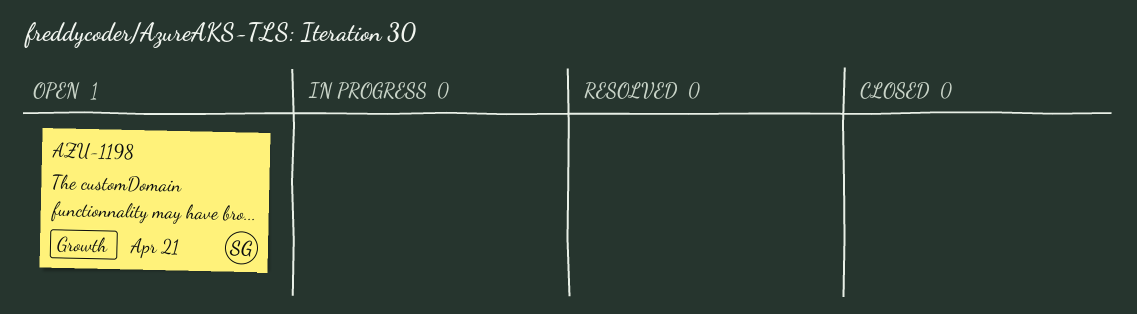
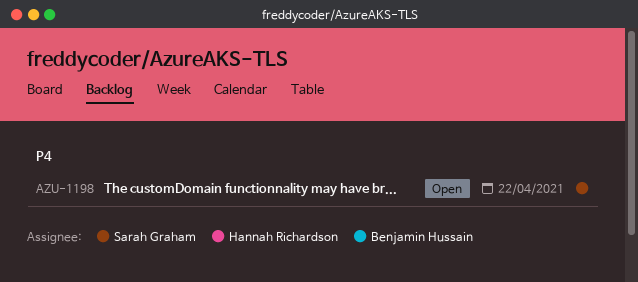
AZU-1198, due: Apr 21 -> Apr 22

